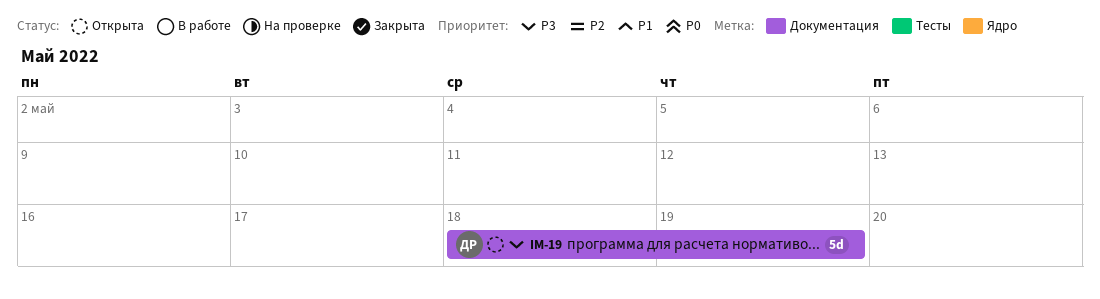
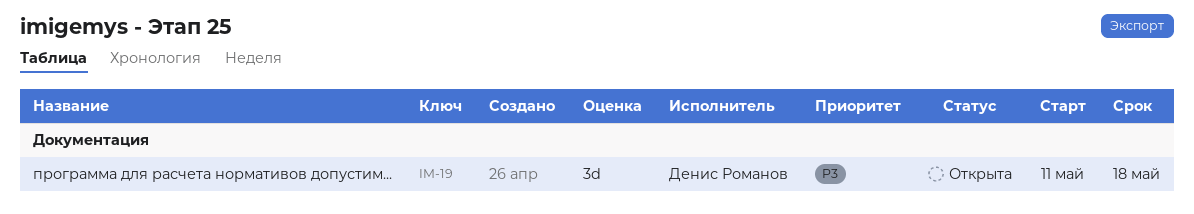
IM-19, estimate: 5d -> 3d
IM-19, start: May 18 -> May 11
IM-19, due: May 19 -> May 18

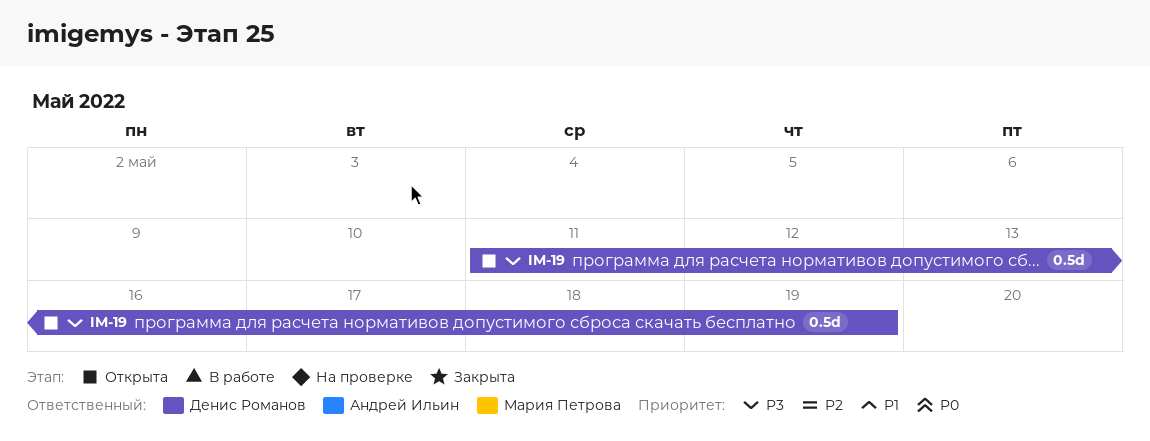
IM-19, estimate: 3d -> 0.5d
IM-19, due: May 18 -> May 19

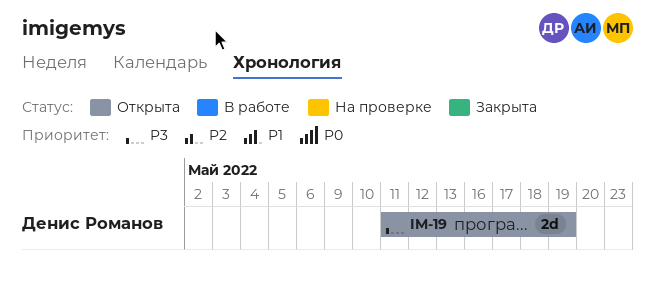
IM-19, estimate: 0.5d -> 2d

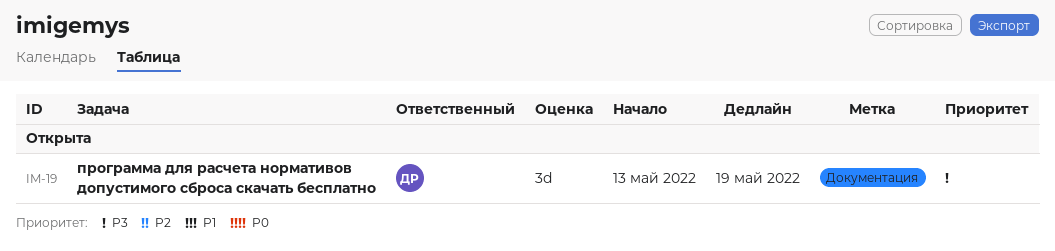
IM-19, estimate: 2d -> 3d
IM-19, start: May 11 -> May 13

